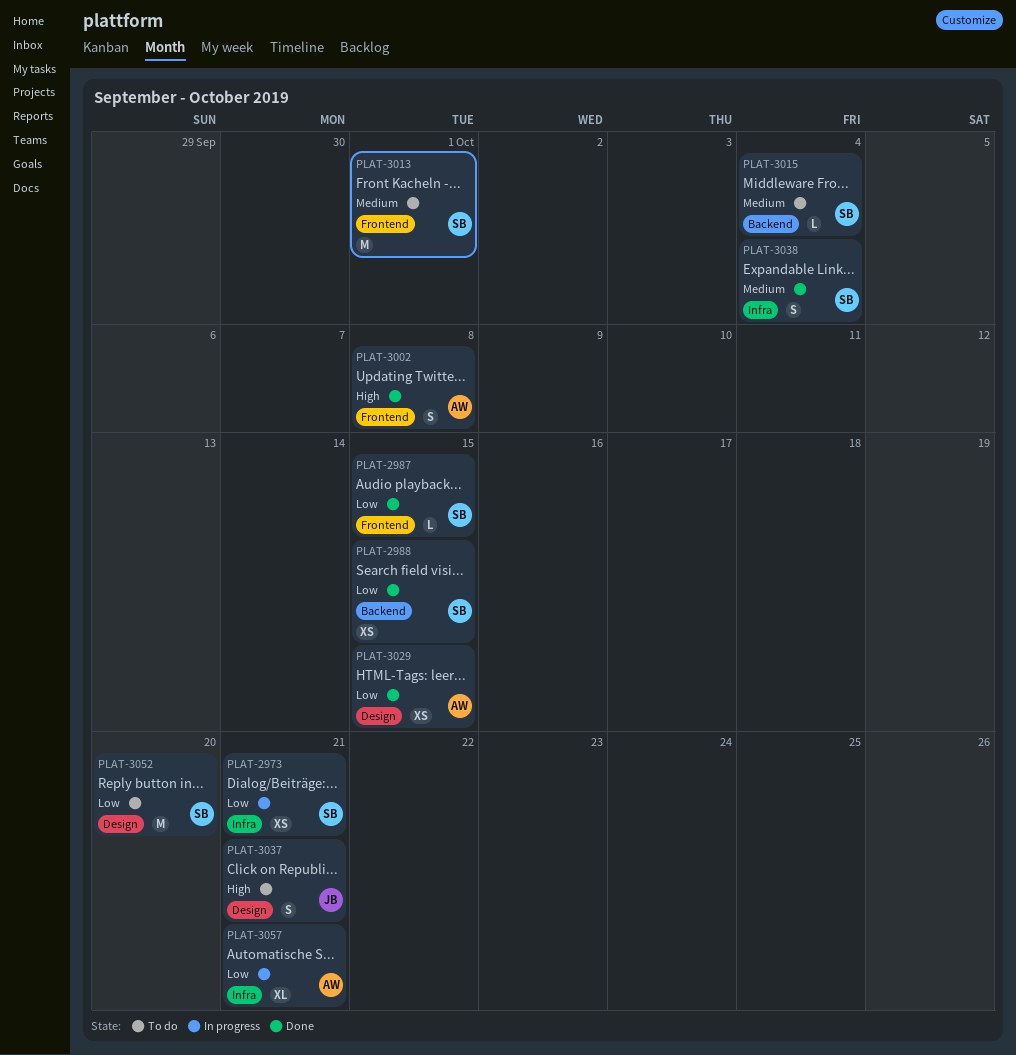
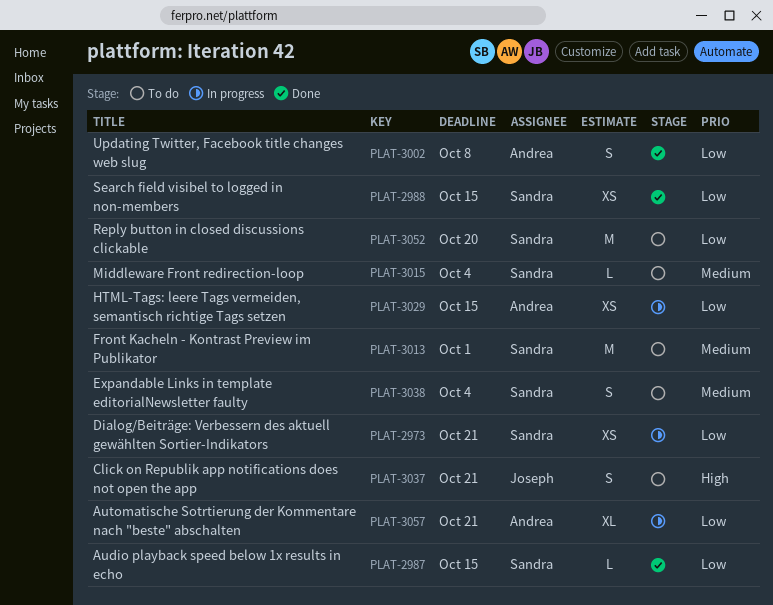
PLAT-3002, priority: High -> Low
PLAT-3029, status: Done -> In progress
PLAT-3038, status: Done -> To do

